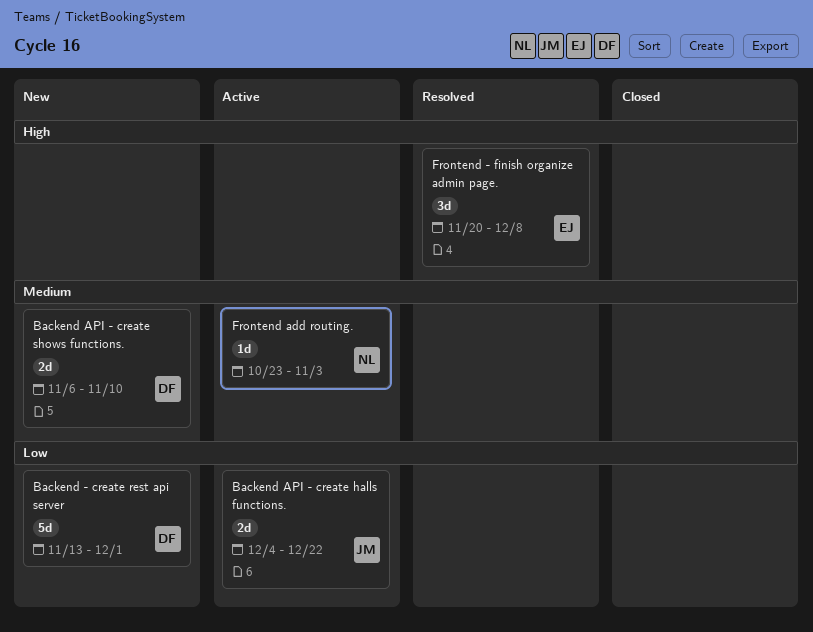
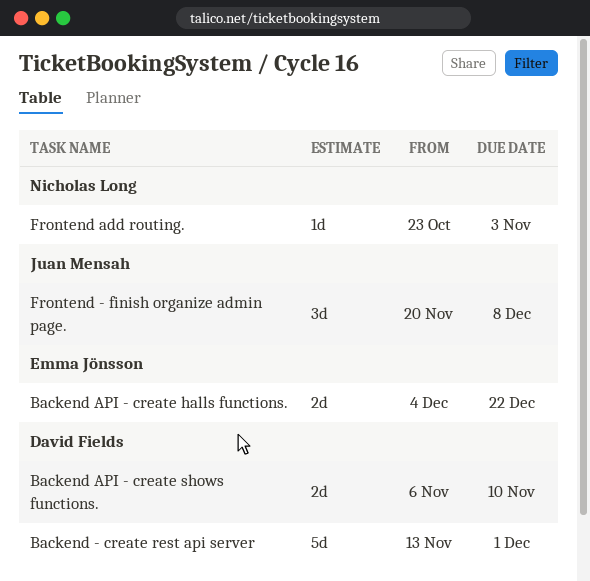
Backend API - create halls functions., owner: Juan Mensah -> Emma Jönsson
Frontend - finish organize admin page., owner: Emma Jönsson -> Juan Mensah

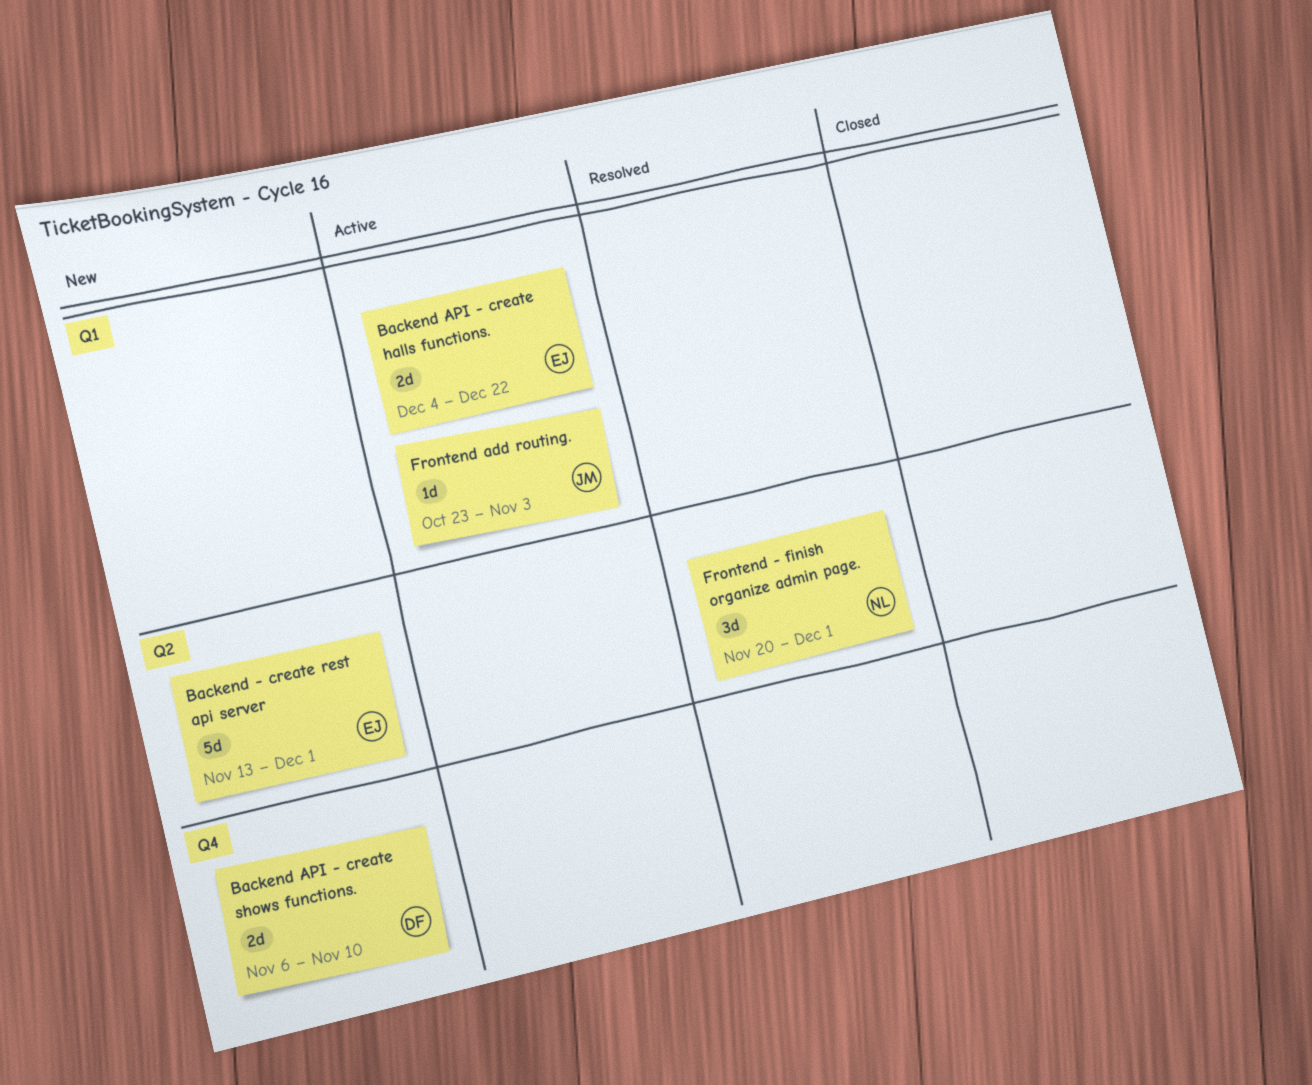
Backend - create rest api server, owner: David Fields -> Emma Jönsson
Frontend - finish organize admin page., owner: Juan Mensah -> Nicholas Long
Frontend - finish organize admin page., due: Dec 8 -> Dec 1
Frontend add routing., owner: Nicholas Long -> Juan Mensah

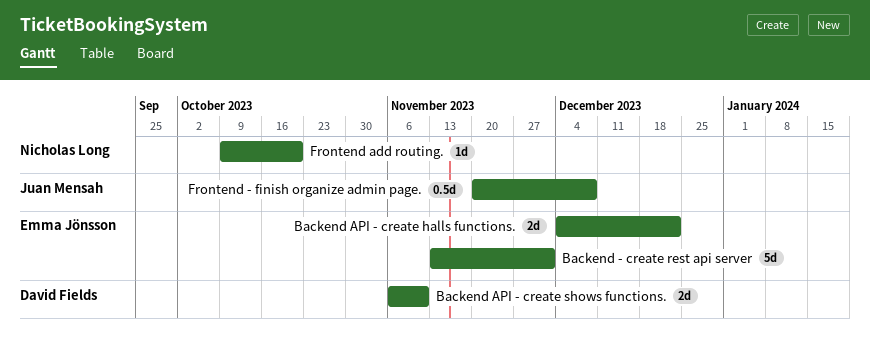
Frontend - finish organize admin page., owner: Nicholas Long -> Juan Mensah
Frontend - finish organize admin page., estimate: 3d -> 0.5d
Frontend - finish organize admin page., due: Dec 1 -> Dec 8
Frontend add routing., owner: Juan Mensah -> Nicholas Long
Frontend add routing., start: Oct 23 -> Oct 9
Frontend add routing., due: Nov 3 -> Oct 20

